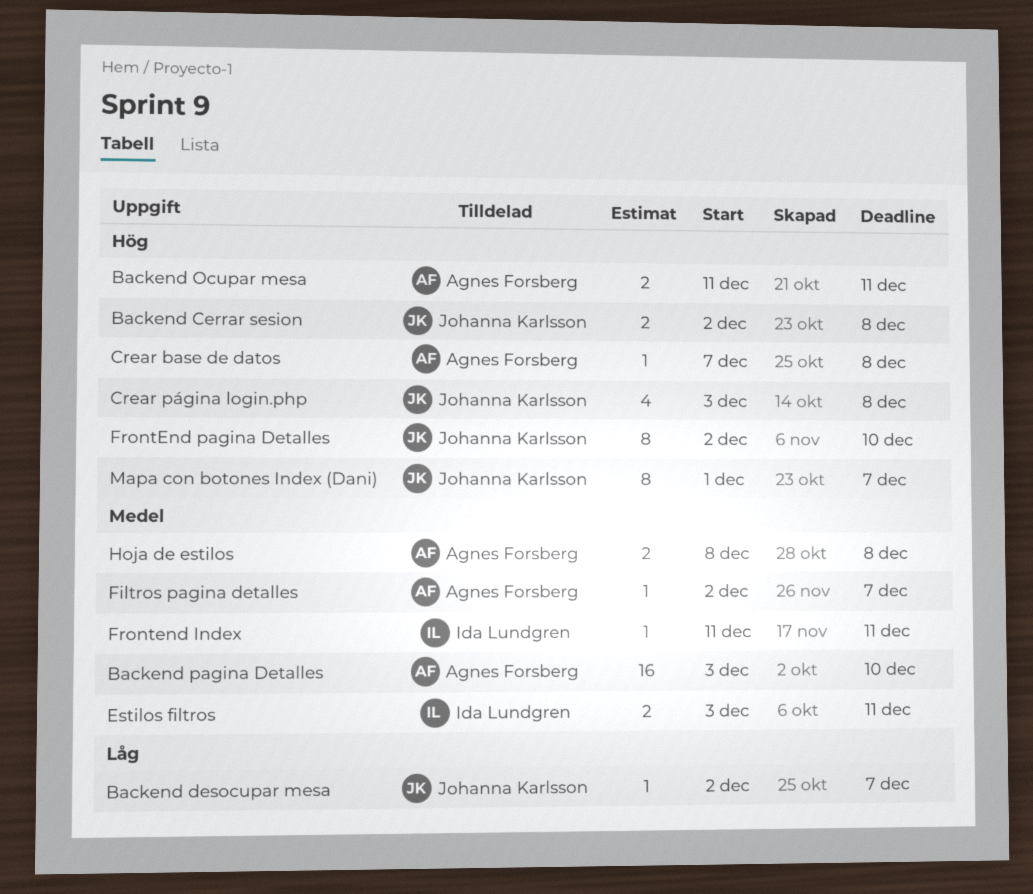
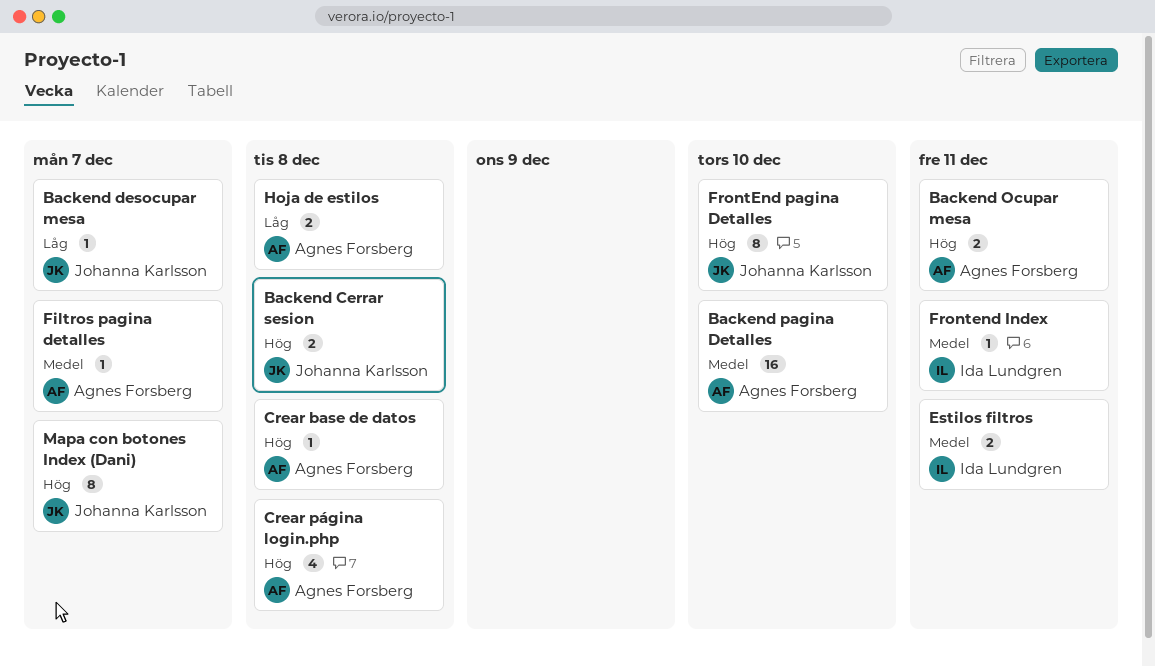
Crear página login.php, owner: Johanna Karlsson -> Agnes Forsberg
Hoja de estilos, priority: Medel -> Låg

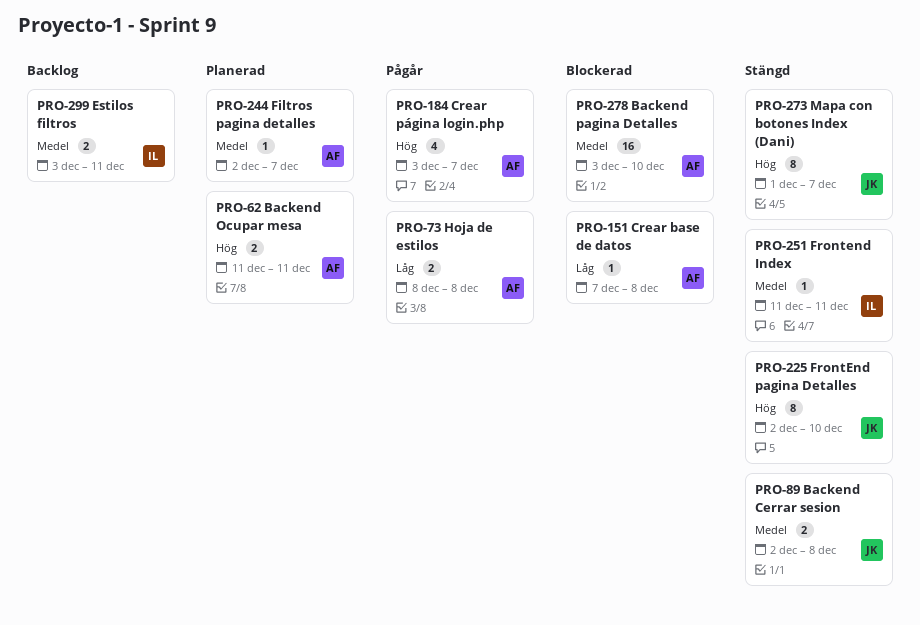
Backend Cerrar sesion, priority: Hög -> Medel
Backend desocupar mesa: present -> none
Crear base de datos, priority: Hög -> Låg
Crear página login.php, due: Dec 8 -> Dec 7

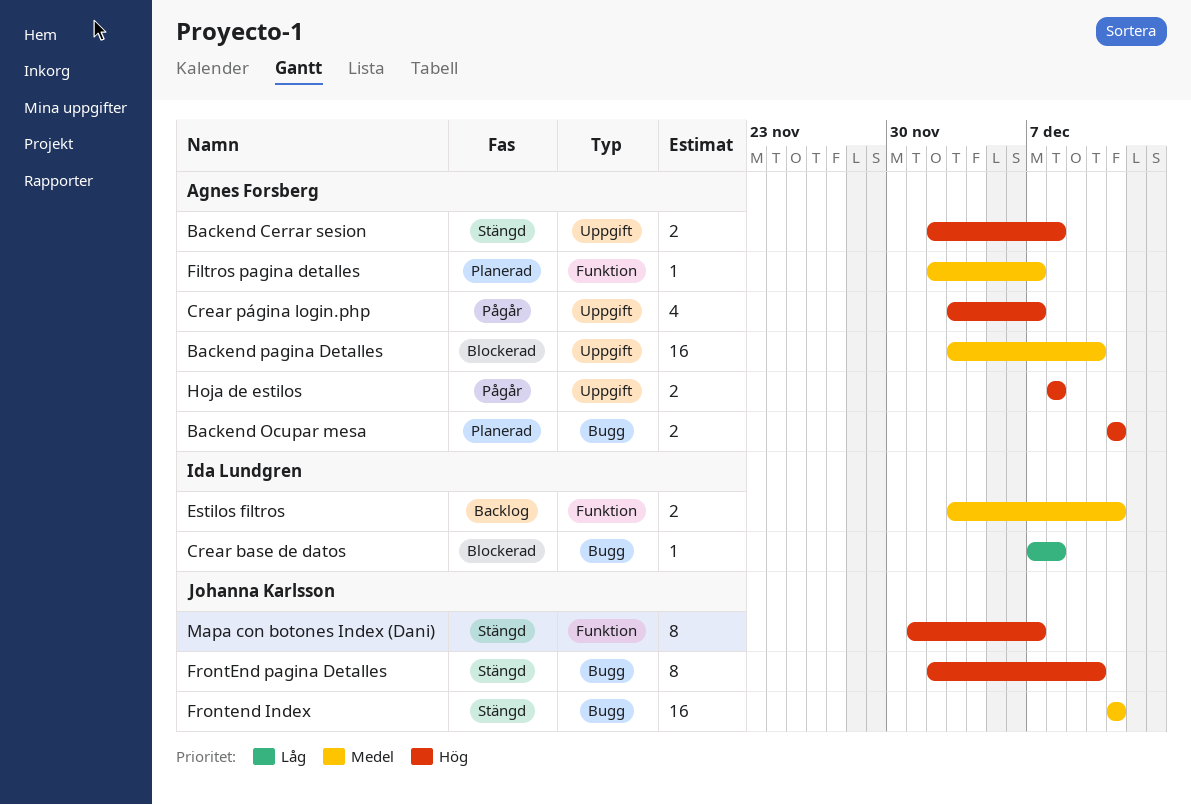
Backend Cerrar sesion, owner: Johanna Karlsson -> Agnes Forsberg
Backend Cerrar sesion, priority: Medel -> Hög
Crear base de datos, owner: Agnes Forsberg -> Ida Lundgren
Frontend Index, owner: Ida Lundgren -> Johanna Karlsson
Frontend Index, estimate: 1 -> 16
Hoja de estilos, priority: Låg -> Hög

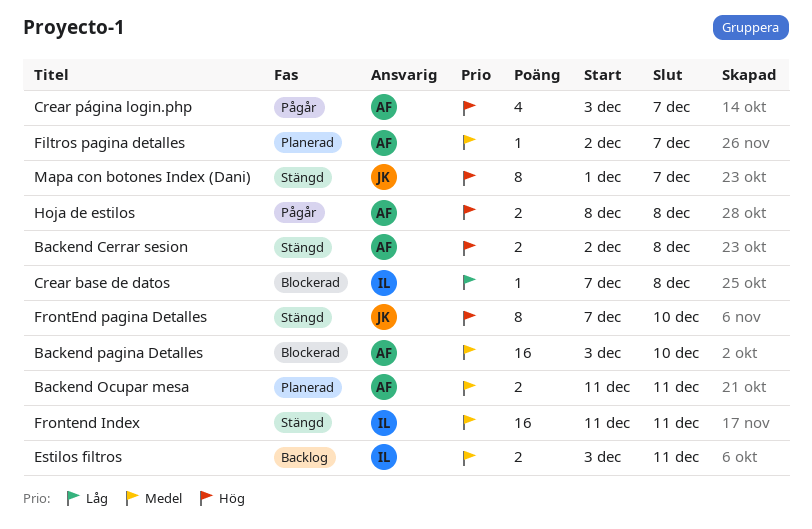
Backend Ocupar mesa, priority: Hög -> Medel
Frontend Index, owner: Johanna Karlsson -> Ida Lundgren
FrontEnd pagina Detalles, start: Dec 2 -> Dec 7

